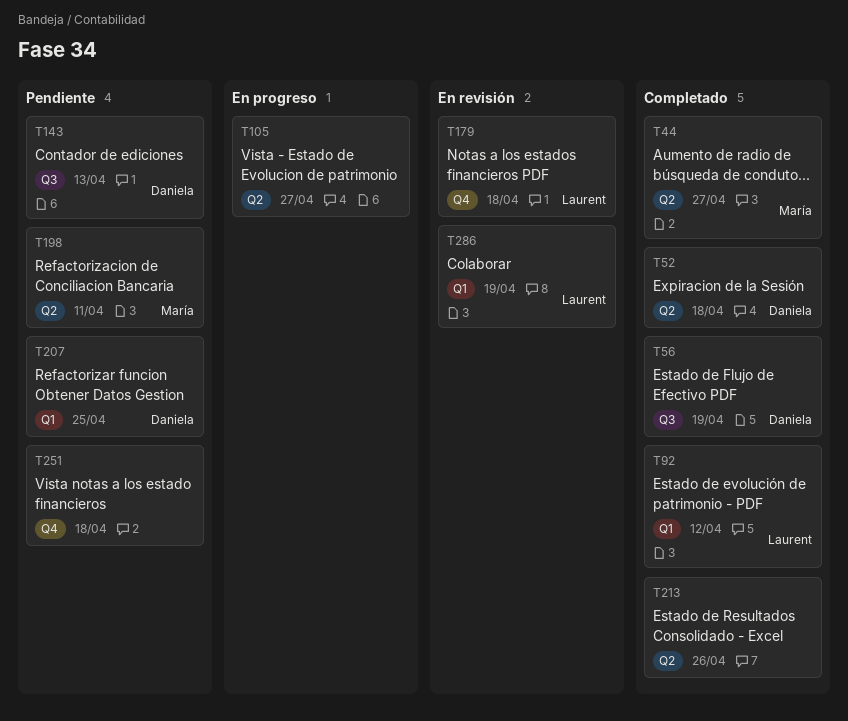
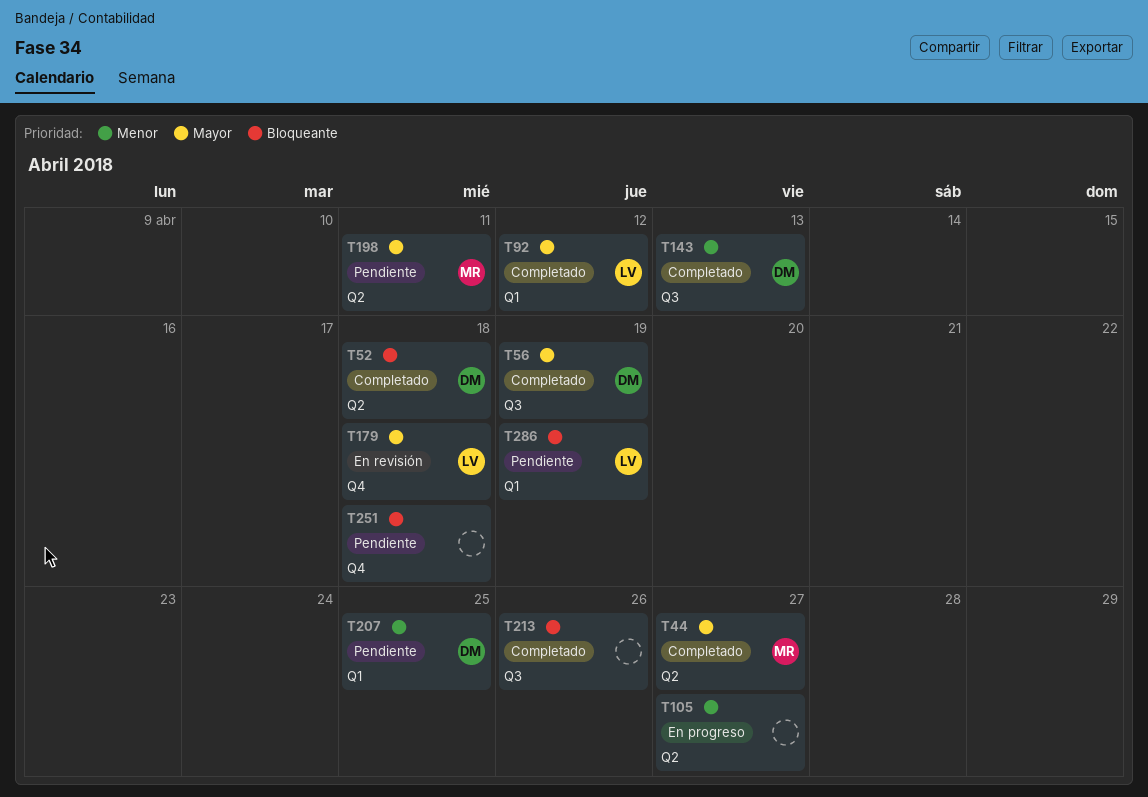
T143, status: Pendiente -> Completado
T213, label: Q2 -> Q3
T286, status: En revisión -> Pendiente

